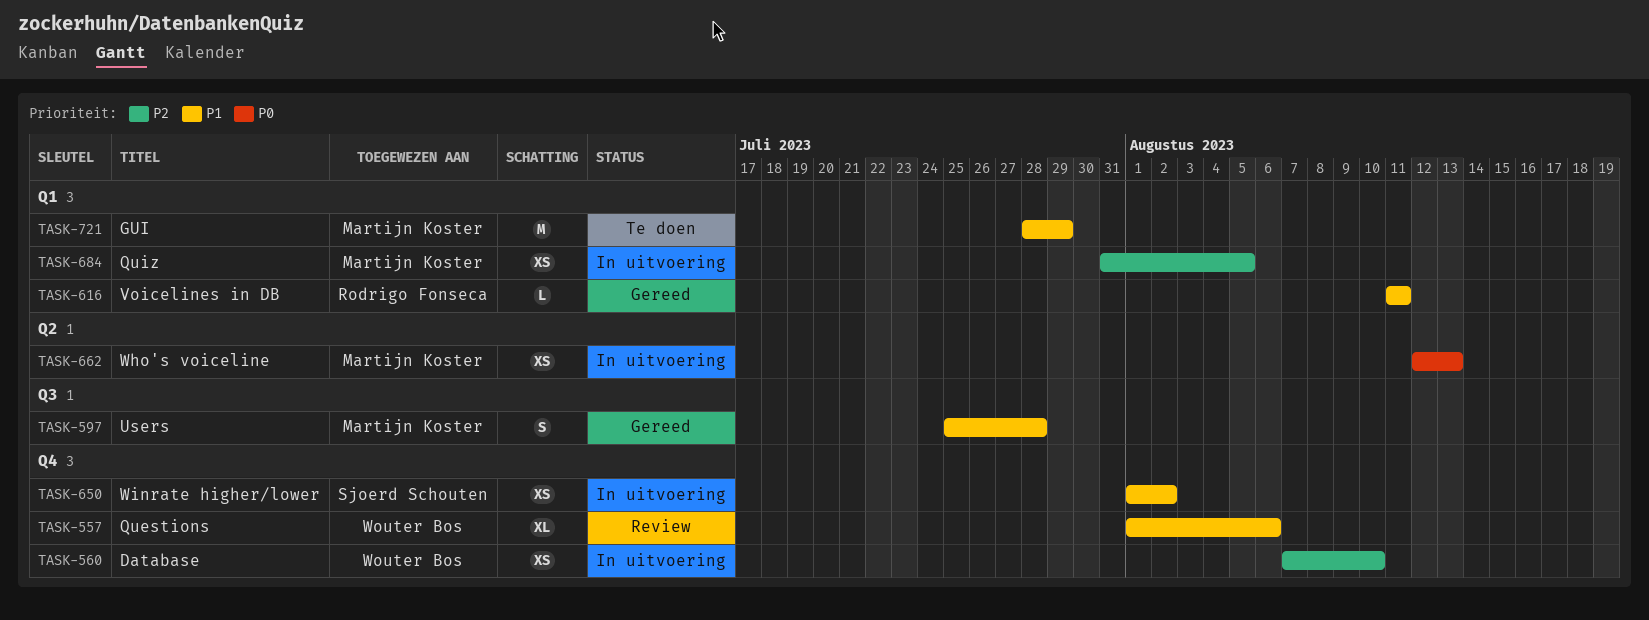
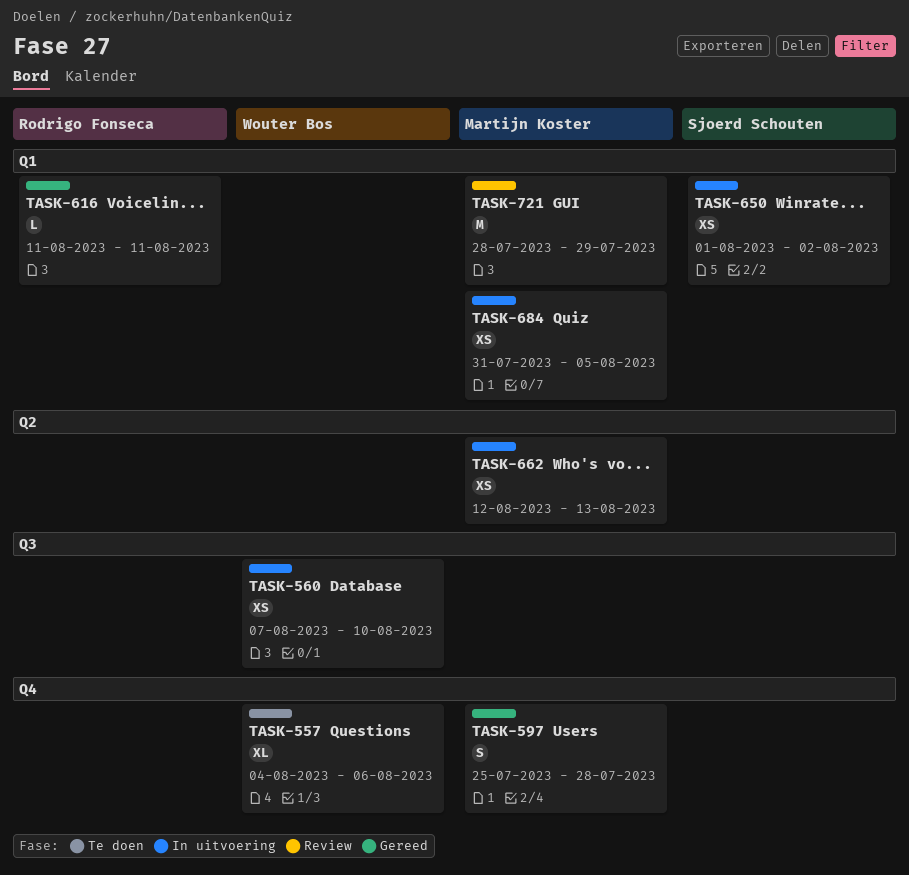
TASK-557, status: Review -> Te doen
TASK-557, start: Aug 1 -> Aug 4
TASK-560, label: Q4 -> Q3
TASK-597, label: Q3 -> Q4
TASK-650, label: Q4 -> Q1
TASK-721, status: Te doen -> Review

